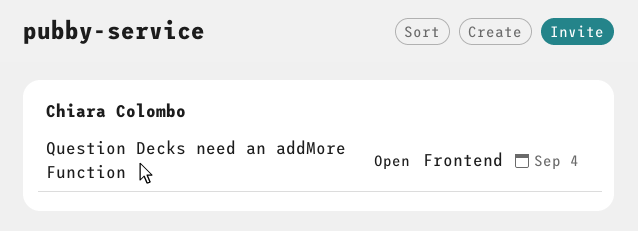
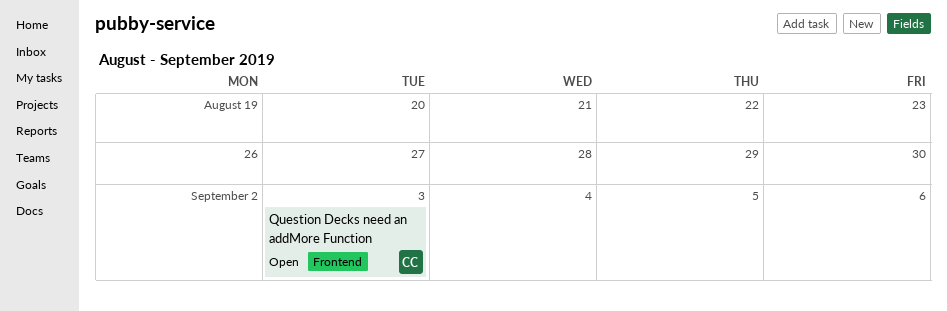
Question Decks need an addMore Function, due: Sep 4 -> Sep 3

